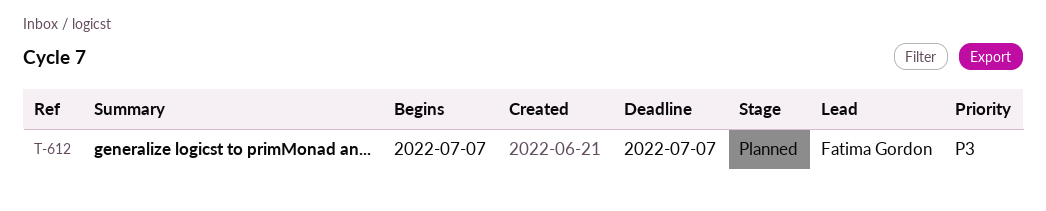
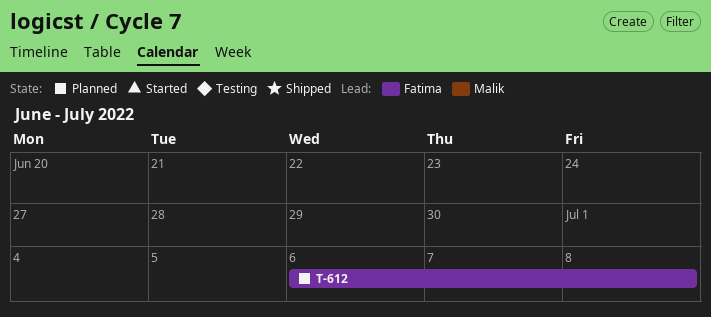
T-612, start: Jul 7 -> Jul 6
T-612, due: Jul 7 -> Jul 8

